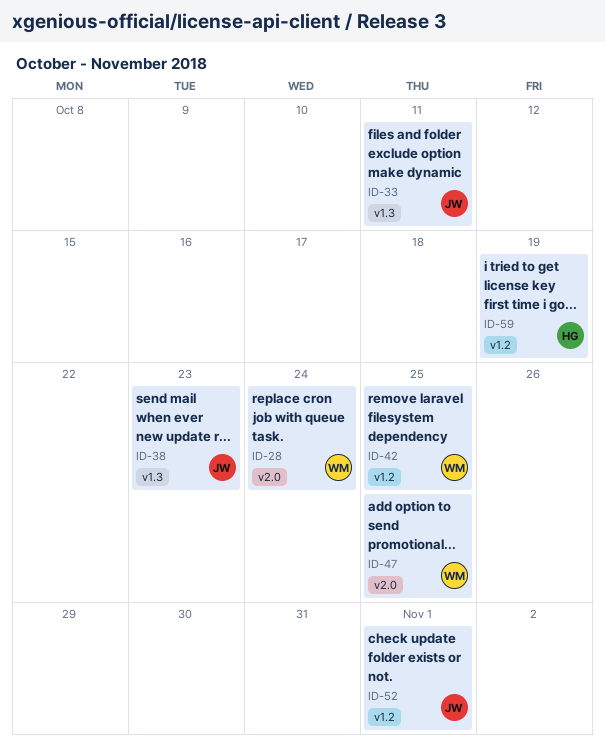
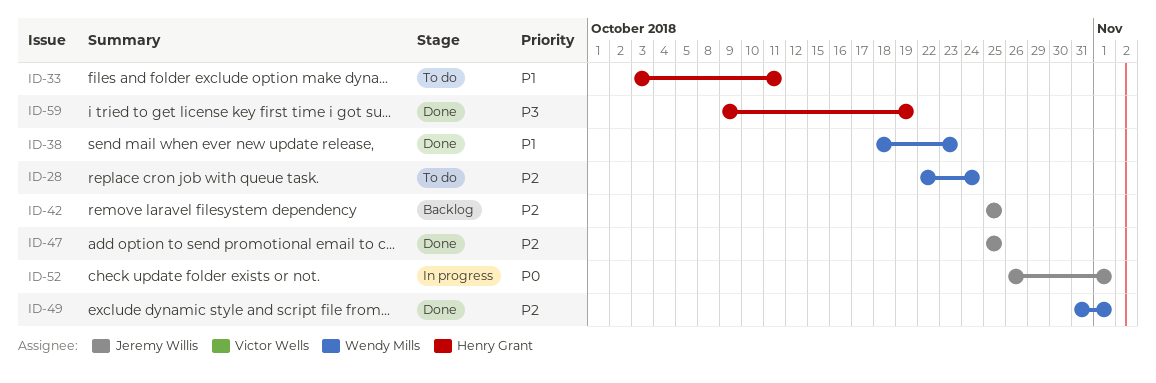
ID-33, owner: Jeremy Willis -> Henry Grant
ID-38, owner: Jeremy Willis -> Wendy Mills
ID-42, owner: Wendy Mills -> Jeremy Willis
ID-47, owner: Wendy Mills -> Jeremy Willis
ID-49: none -> present

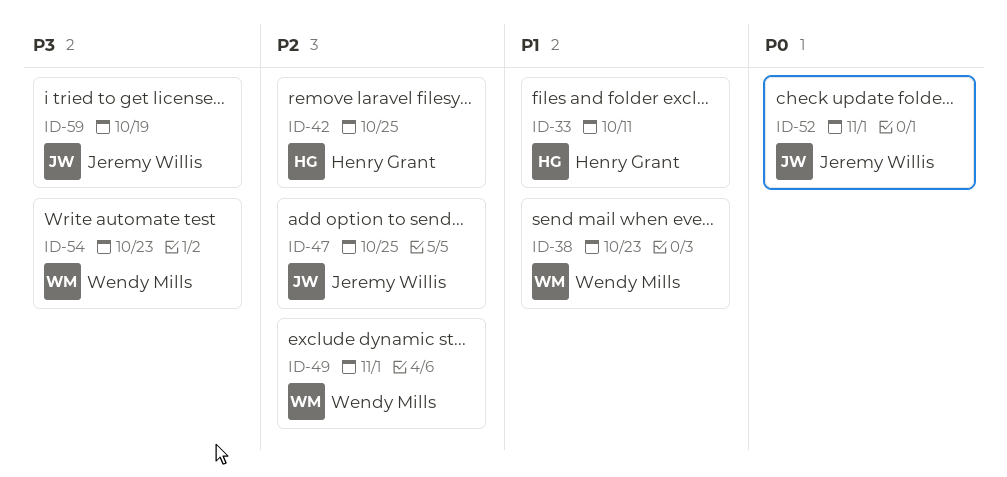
ID-28: present -> none
ID-42, owner: Jeremy Willis -> Henry Grant
ID-54: none -> present
ID-59, owner: Henry Grant -> Jeremy Willis

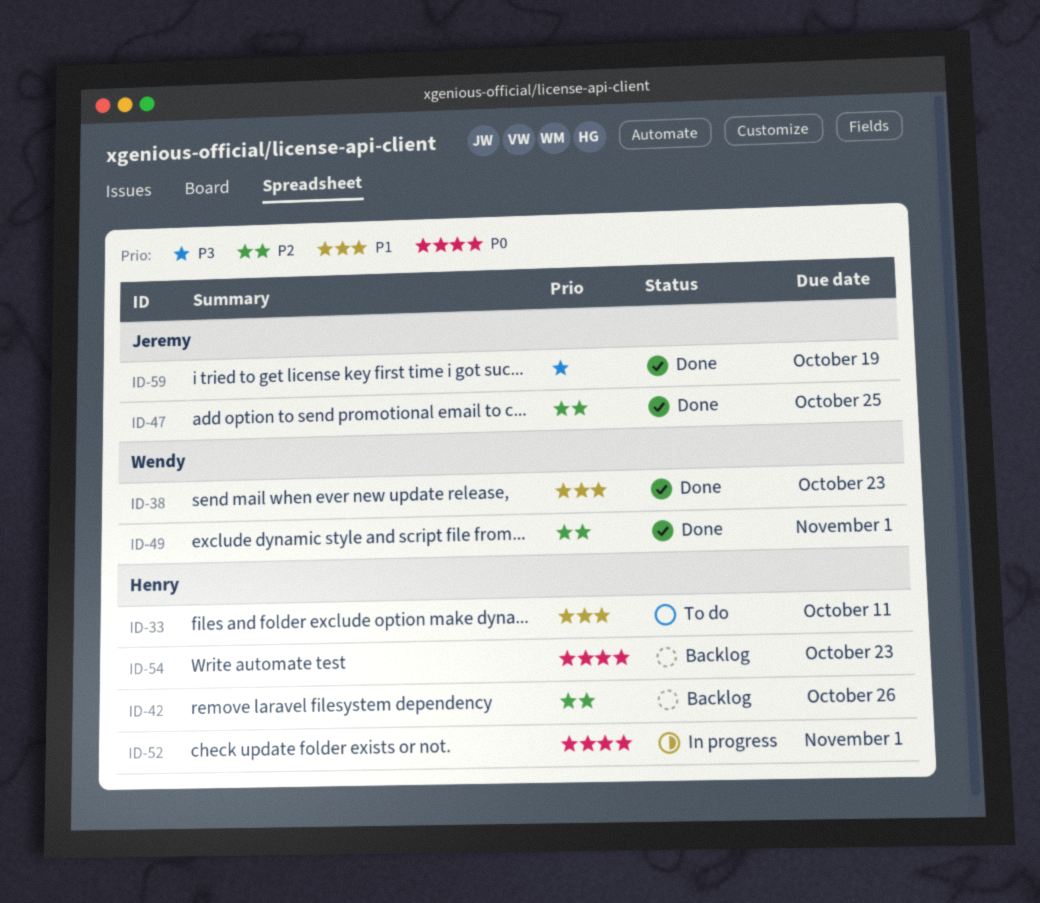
ID-42, due: Oct 25 -> Oct 26
ID-52, owner: Jeremy Willis -> Henry Grant
ID-54, owner: Wendy Mills -> Henry Grant
ID-54, priority: P3 -> P0

